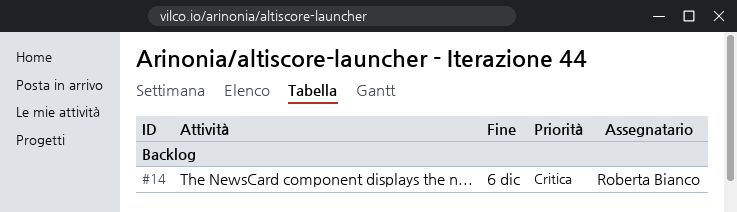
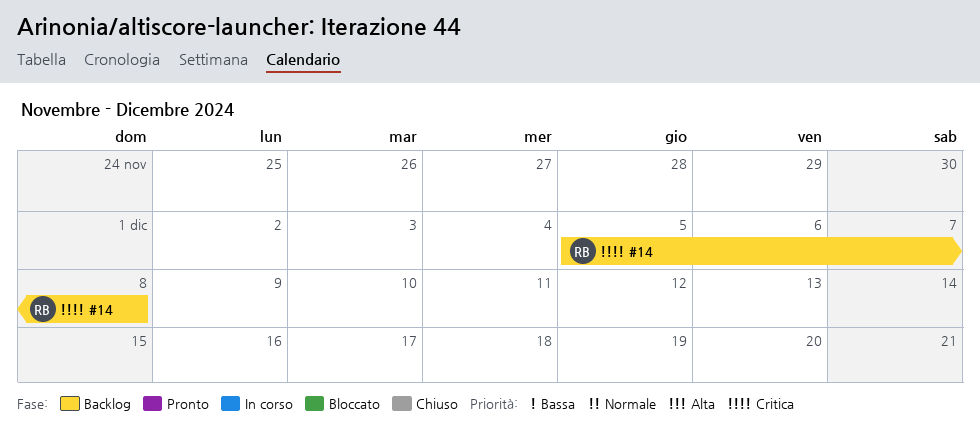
#14, due: Dec 6 -> Dec 8

